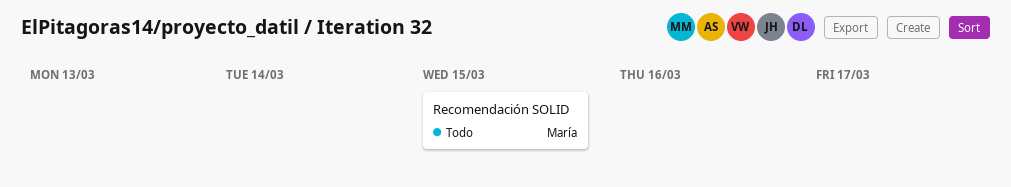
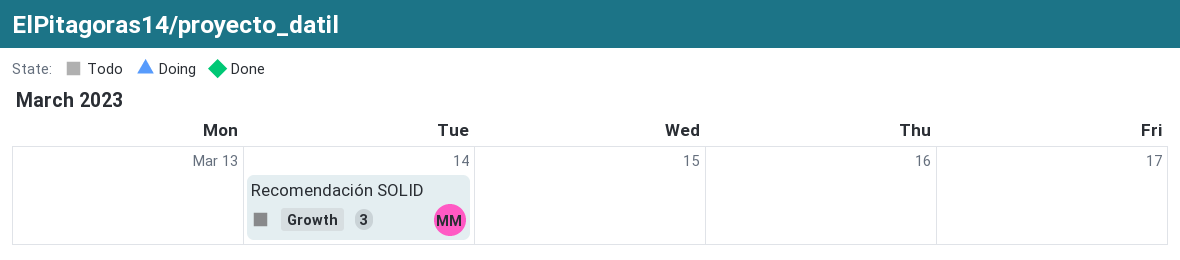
Recomendación SOLID, due: Mar 15 -> Mar 14

